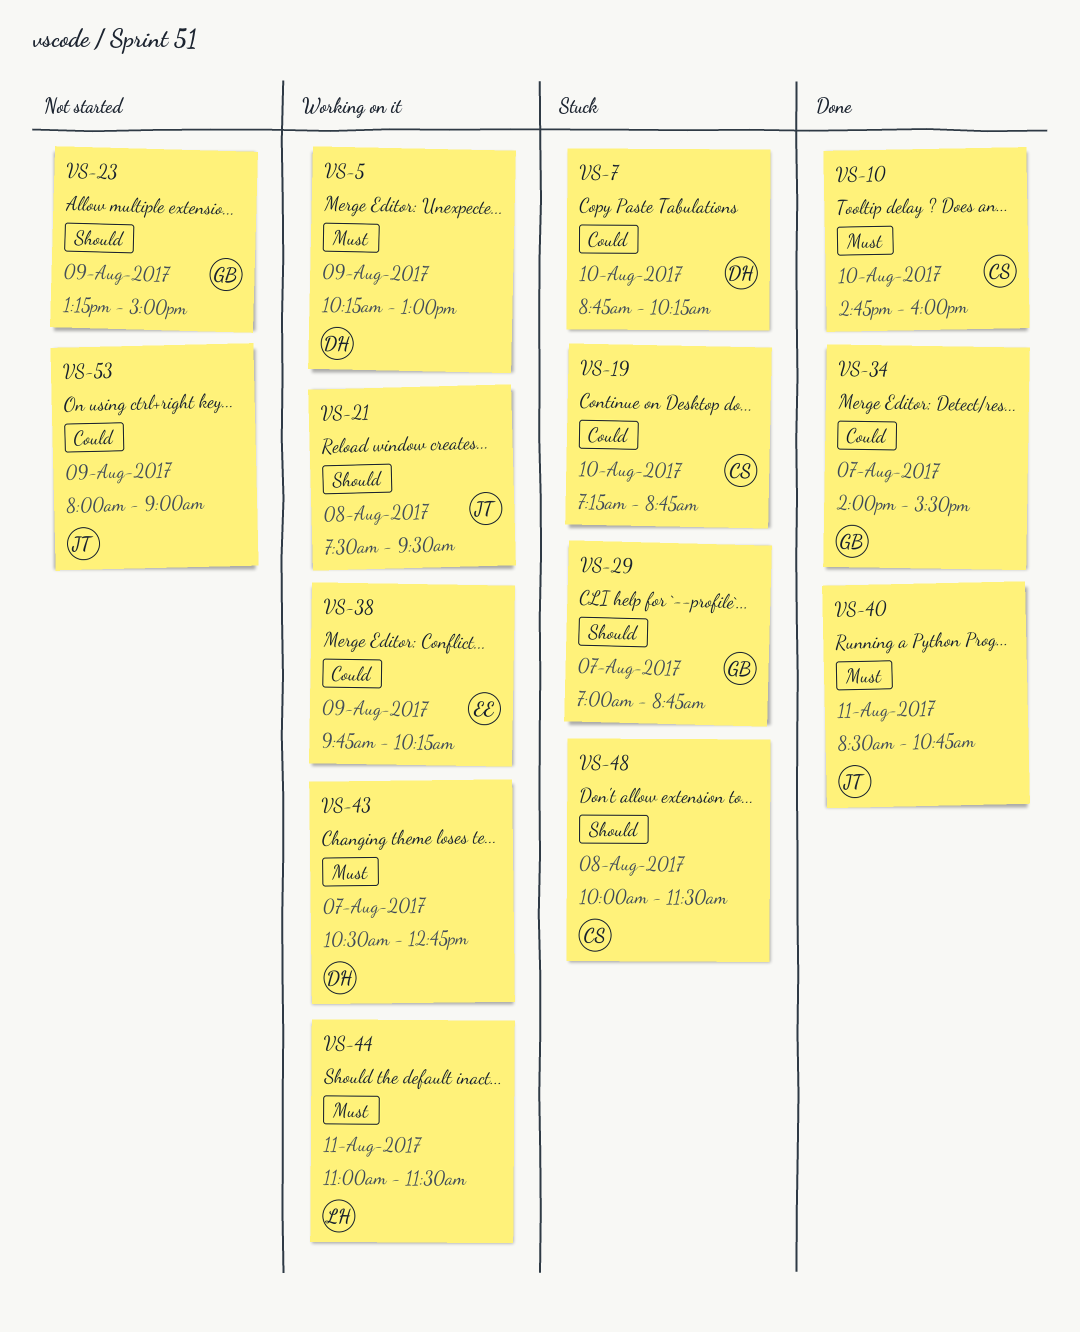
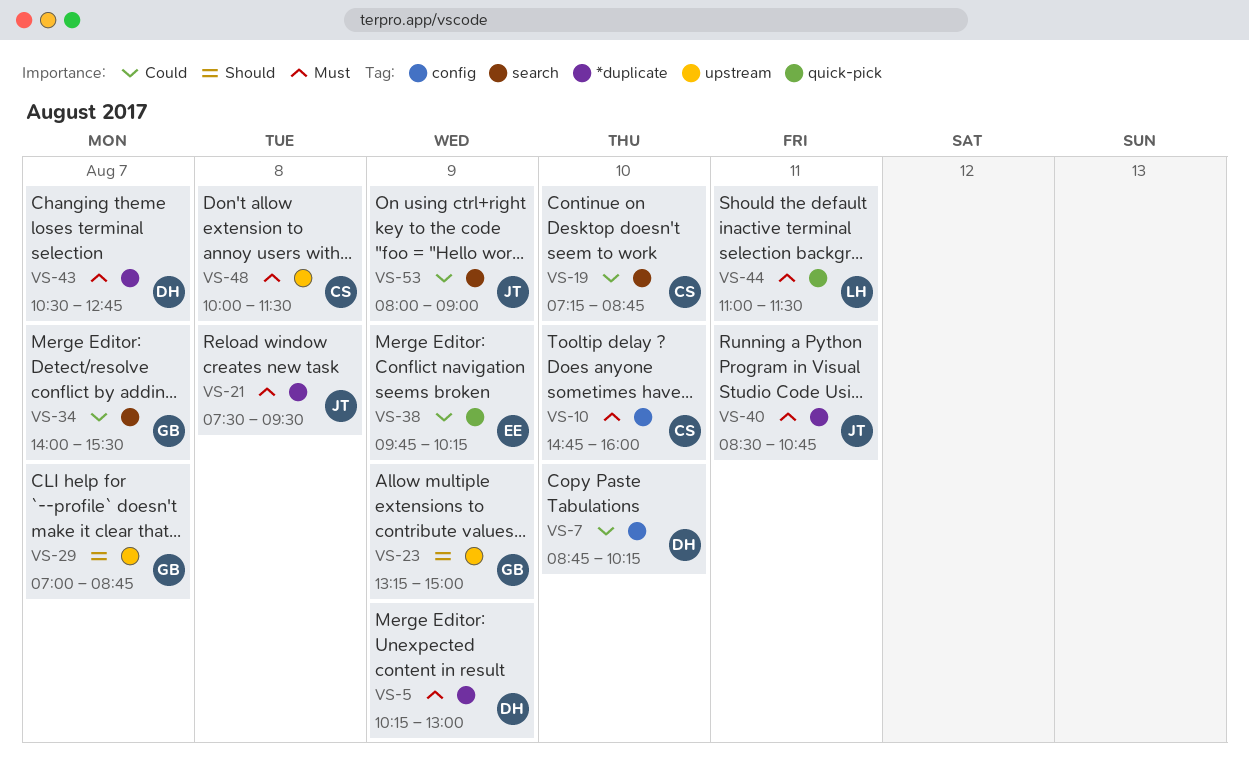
VS-21, priority: Should -> Must
VS-48, priority: Should -> Must

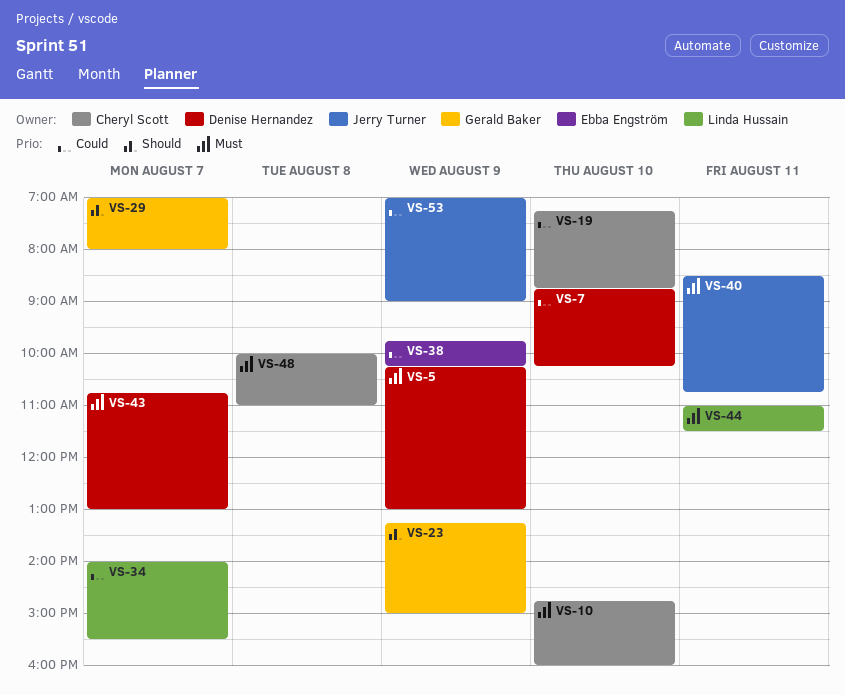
VS-21: present -> none
VS-29, ends: 08:45 -> 08:00
VS-34, owner: Gerald Baker -> Linda Hussain
VS-43, begins: 10:30 -> 10:45
VS-43, ends: 12:45 -> 13:00
VS-48, ends: 11:30 -> 11:00
VS-53, begins: 08:00 -> 07:00

